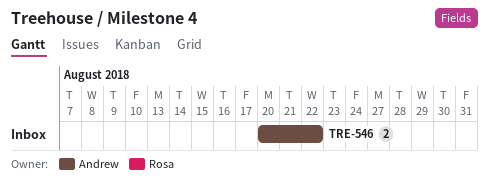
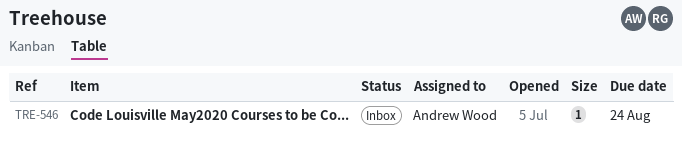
TRE-546, estimate: 2 -> 1
TRE-546, due: Aug 22 -> Aug 24

